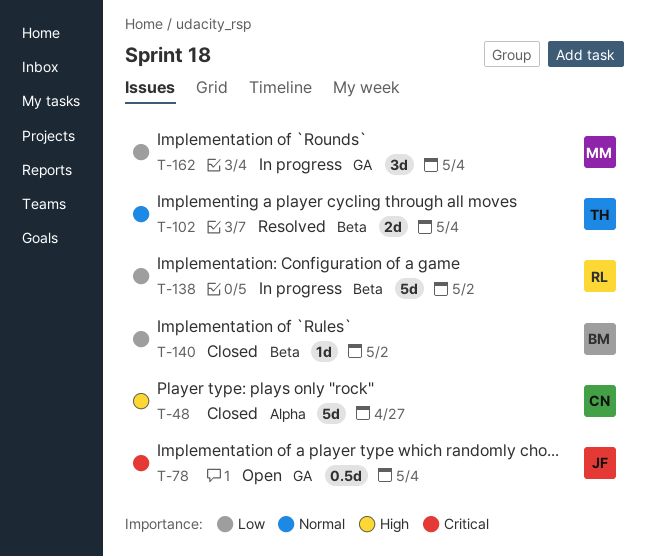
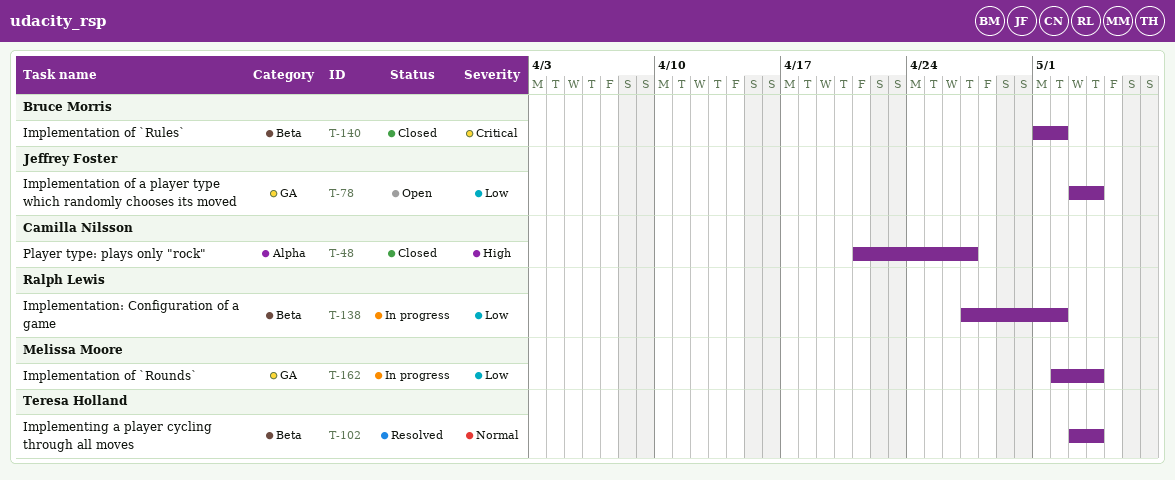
T-78, priority: Critical -> Low
T-140, priority: Low -> Critical

